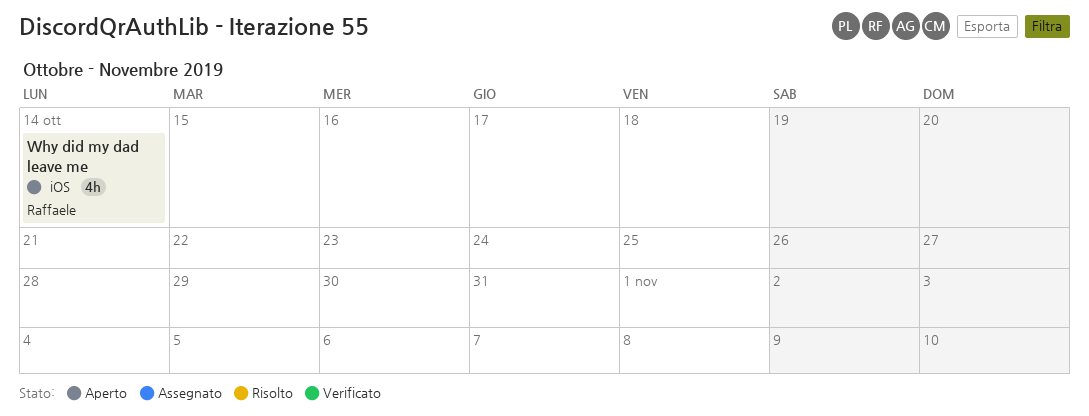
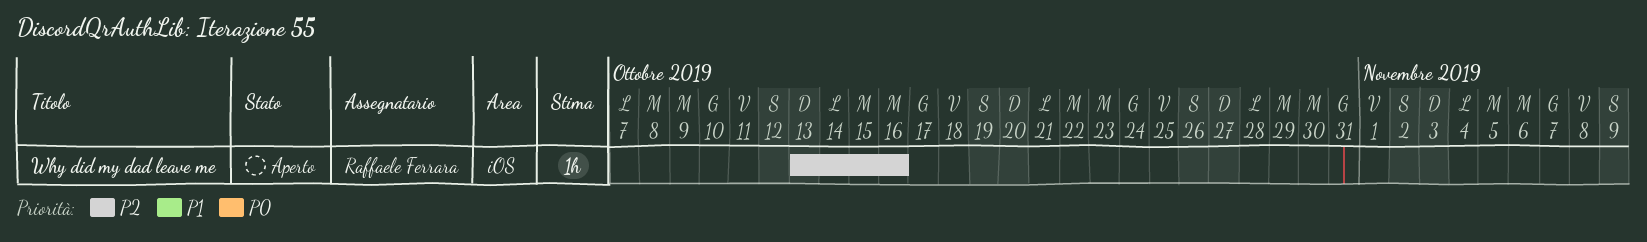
Why did my dad leave me, estimate: 4h -> 1h
Why did my dad leave me, due: Oct 14 -> Oct 16

